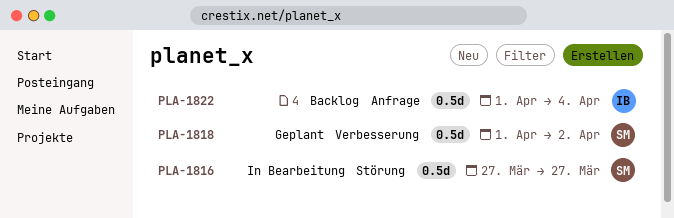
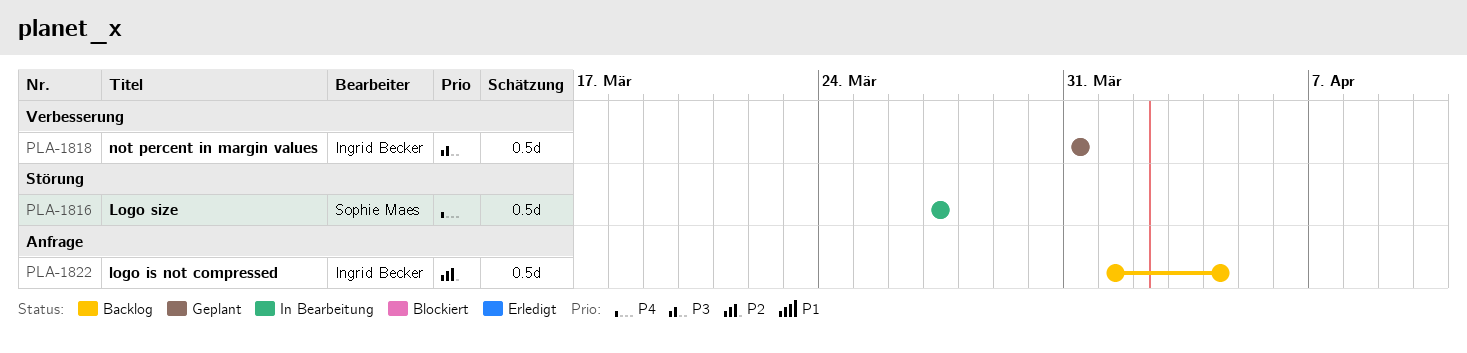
PLA-1818, owner: Sophie Maes -> Ingrid Becker
PLA-1818, start: Apr 1 -> Mar 31
PLA-1818, due: Apr 2 -> Mar 31

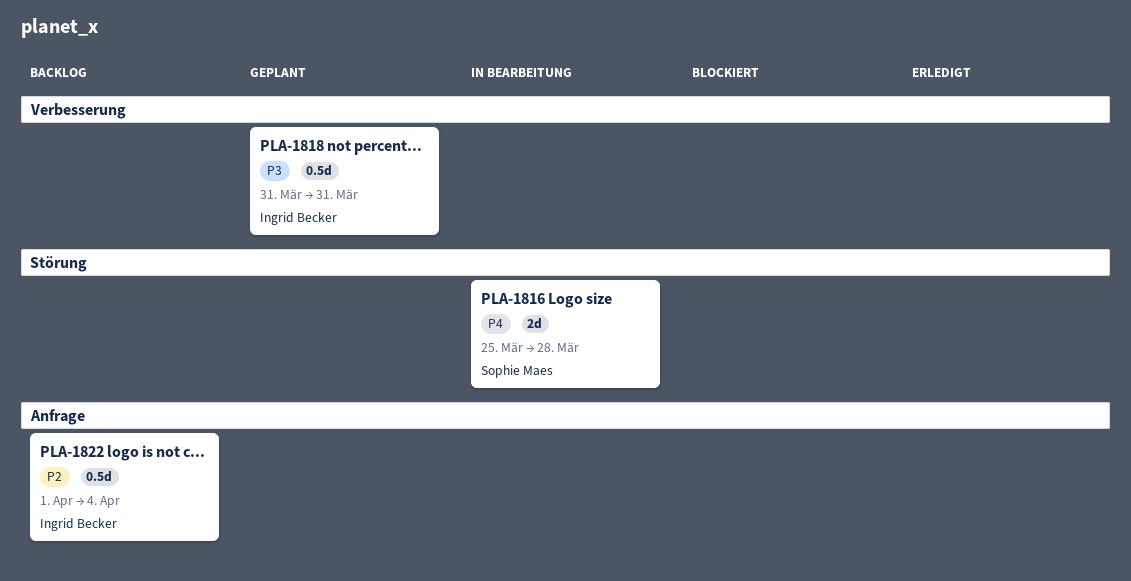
PLA-1816, estimate: 0.5d -> 2d
PLA-1816, start: Mar 27 -> Mar 25
PLA-1816, due: Mar 27 -> Mar 28

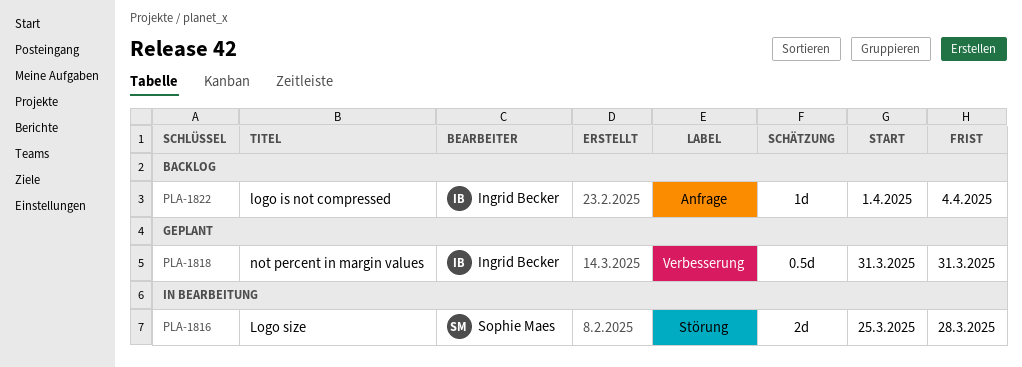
PLA-1822, estimate: 0.5d -> 1d

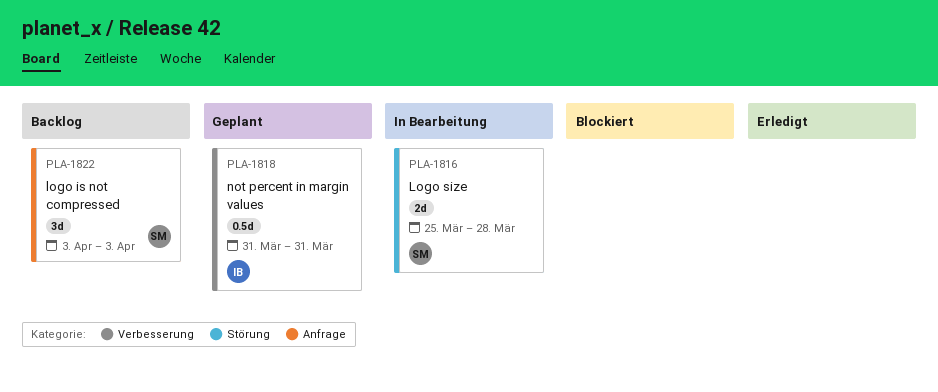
PLA-1822, owner: Ingrid Becker -> Sophie Maes
PLA-1822, estimate: 1d -> 3d
PLA-1822, start: Apr 1 -> Apr 3
PLA-1822, due: Apr 4 -> Apr 3

